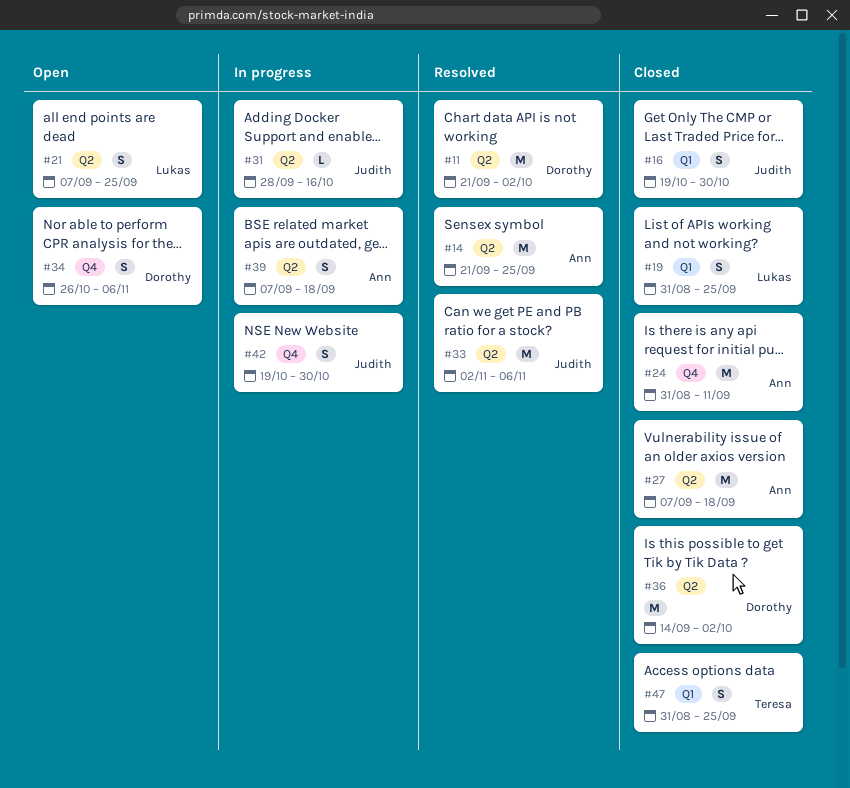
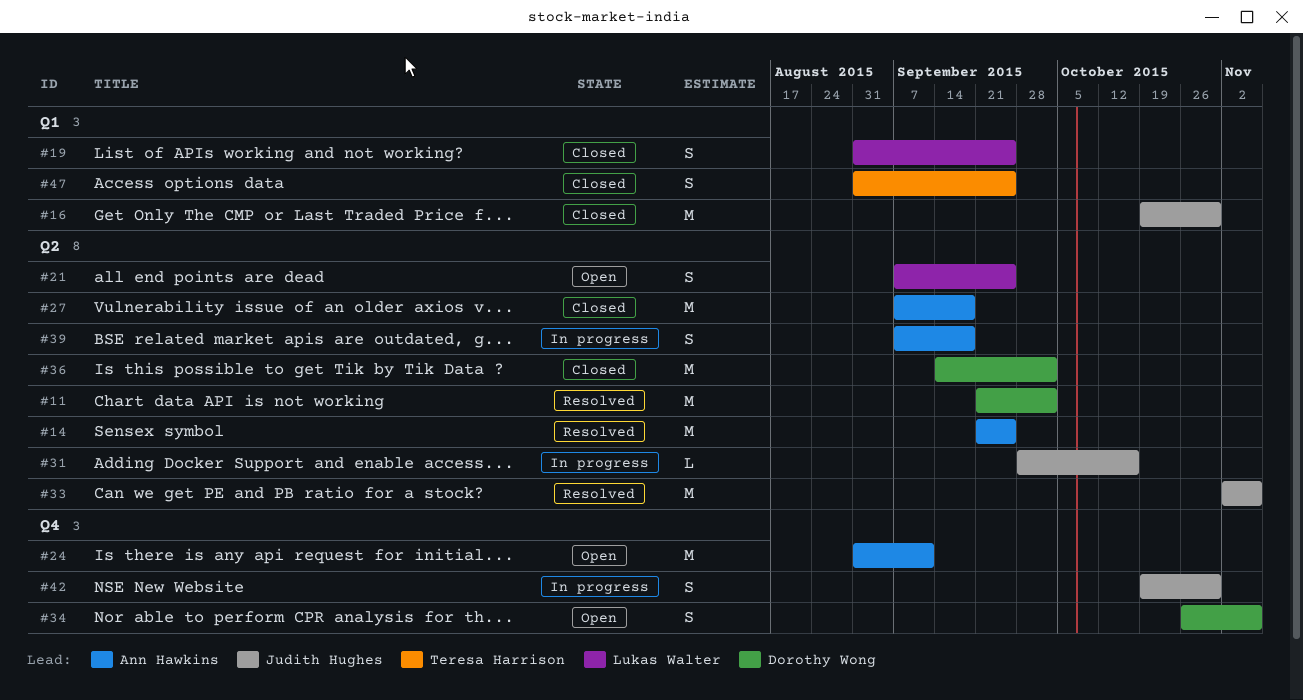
#16, estimate: S -> M
#24, status: Closed -> Open

